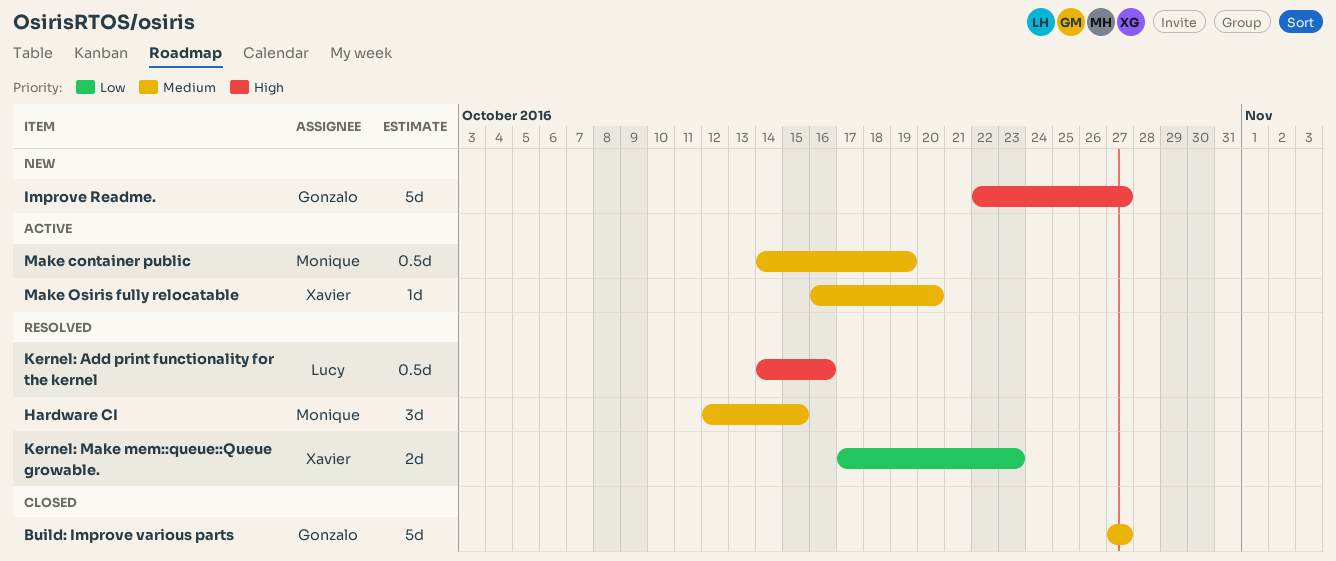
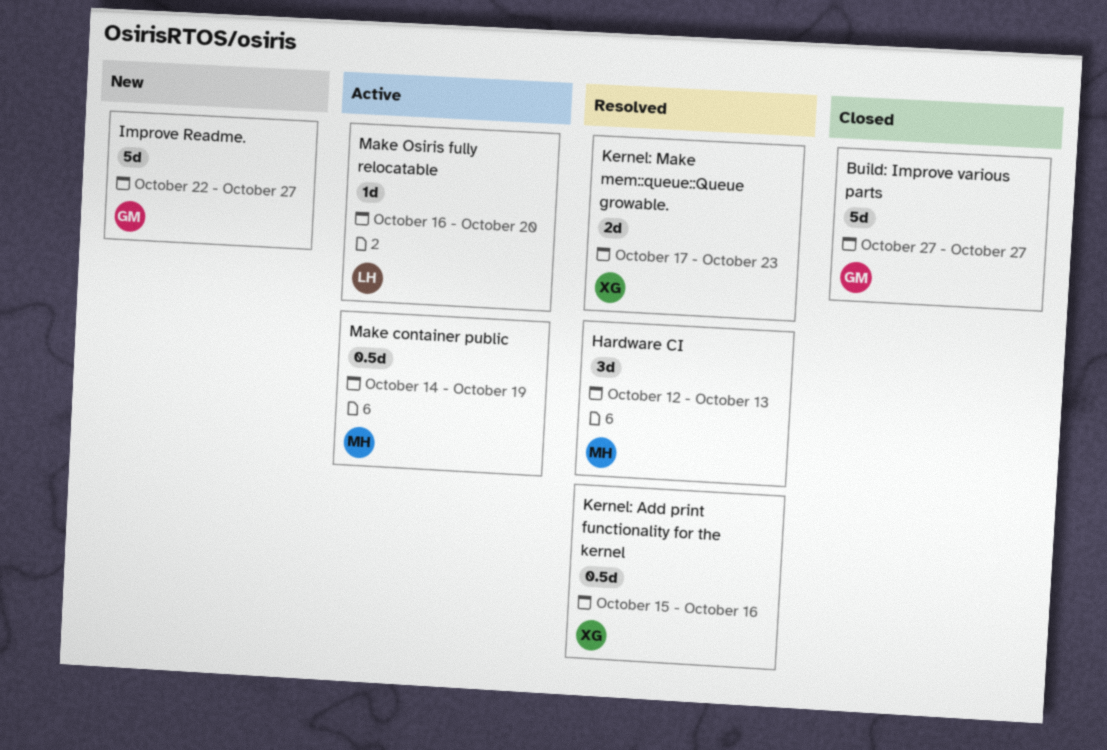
Hardware CI, due: Oct 15 -> Oct 13
Kernel: Add print functionality for the kernel, owner: Lucy -> Xavier
Kernel: Add print functionality for the kernel, start: Oct 14 -> Oct 15
Make Osiris fully relocatable, owner: Xavier -> Lucy

